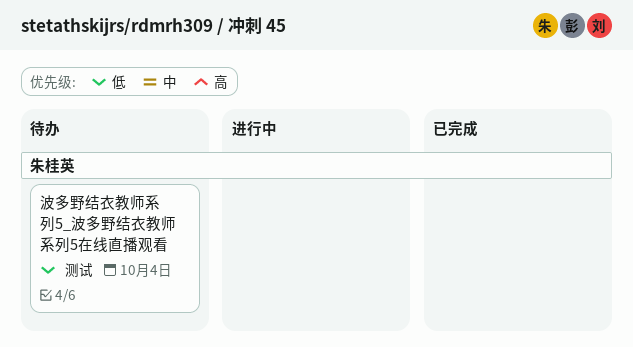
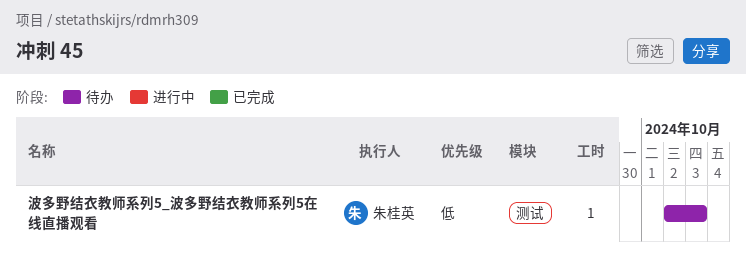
波多野结衣教师系列5_波多野结衣教师系列5在线直播观看, due: Oct 4 -> Oct 3

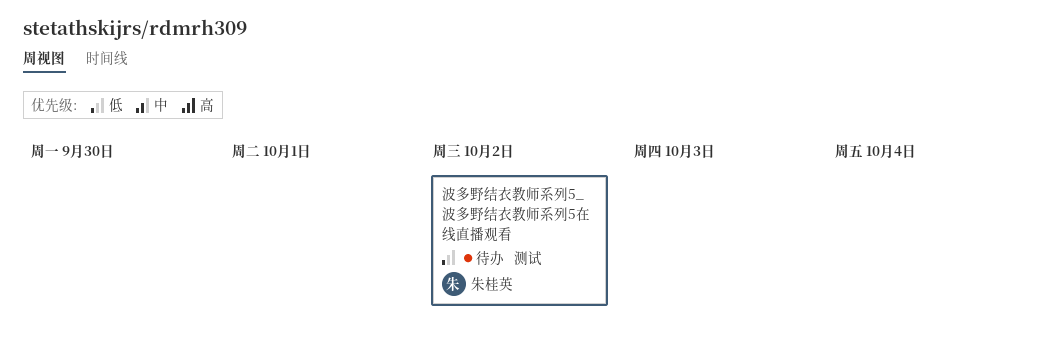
波多野结衣教师系列5_波多野结衣教师系列5在线直播观看, due: Oct 3 -> Oct 2

